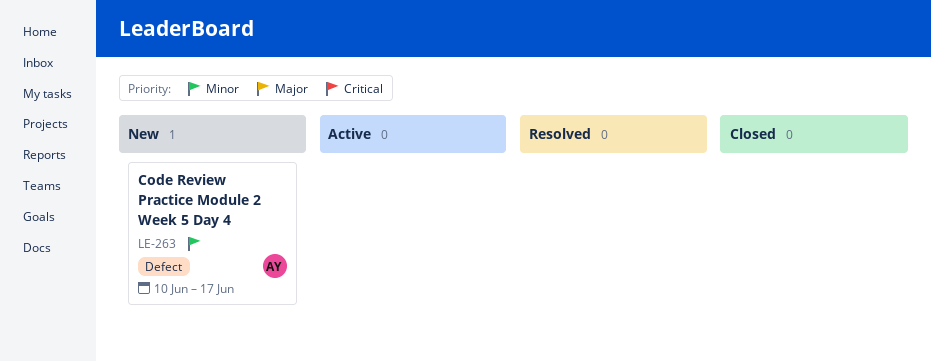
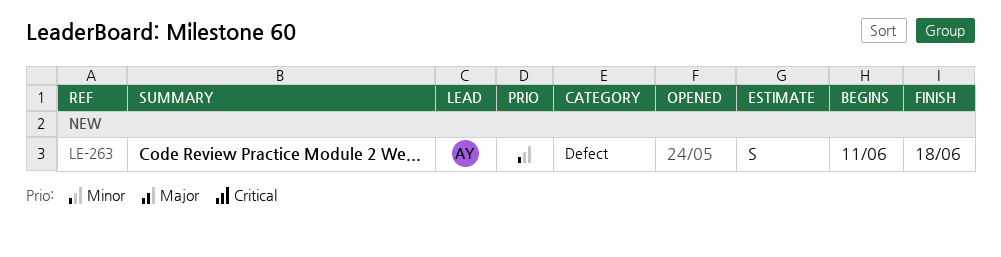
LE-263, start: Jun 10 -> Jun 11
LE-263, due: Jun 17 -> Jun 18

